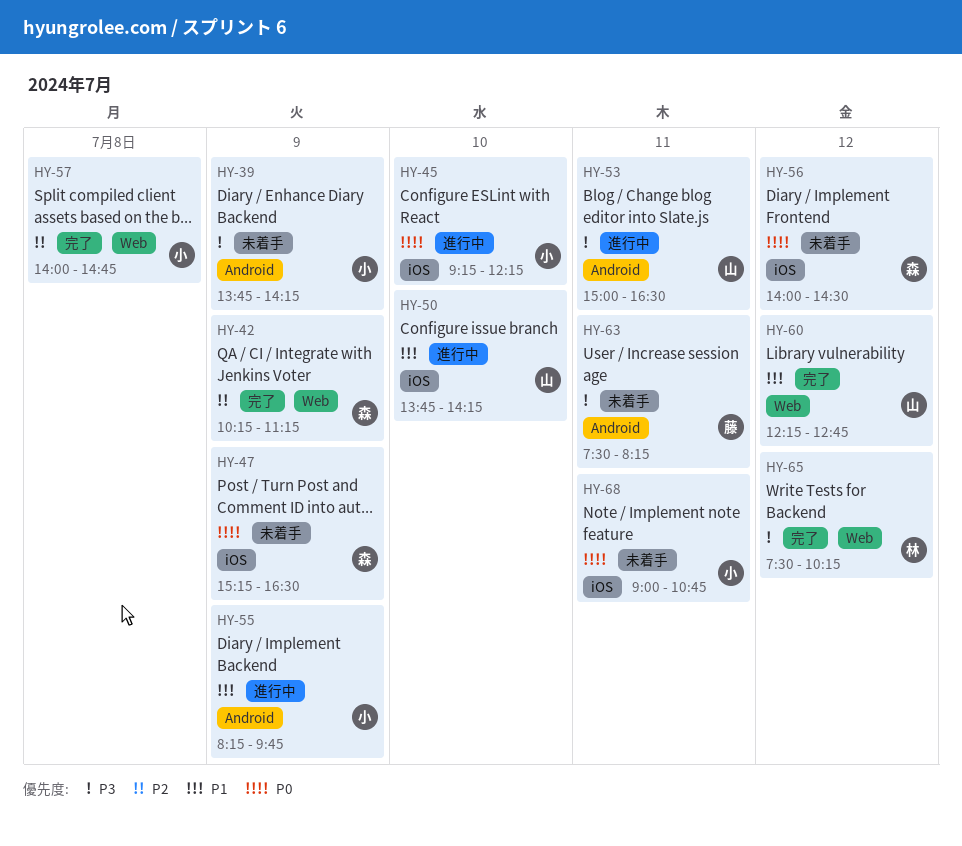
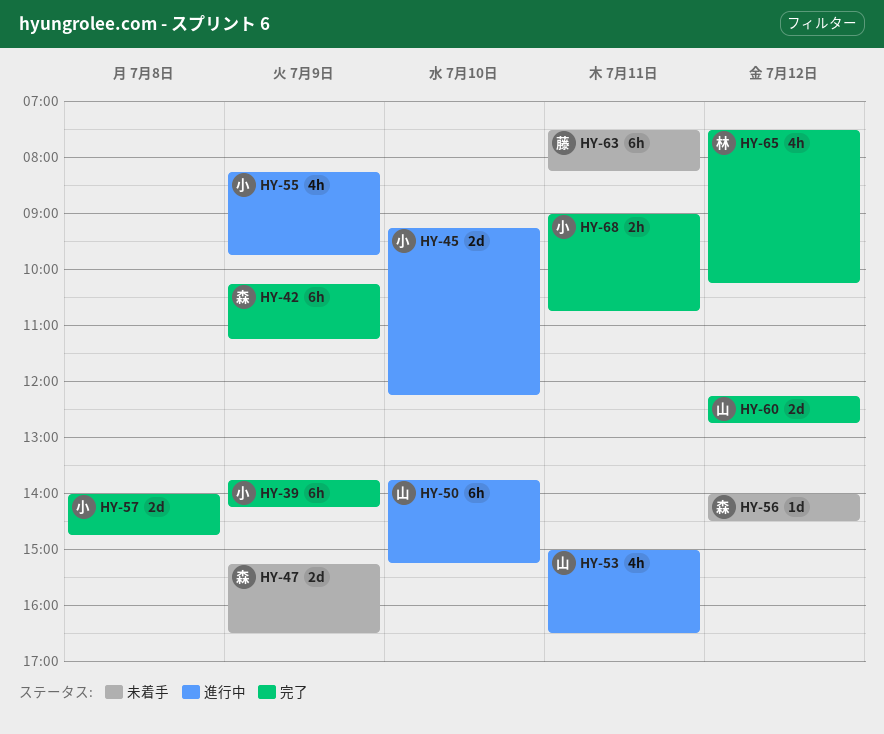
HY-39, status: 未着手 -> 完了
HY-50, ends: 14:15 -> 15:15
HY-68, status: 未着手 -> 完了

